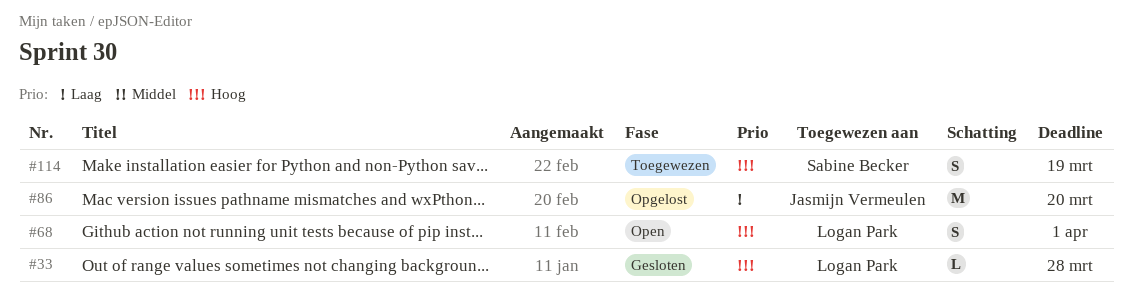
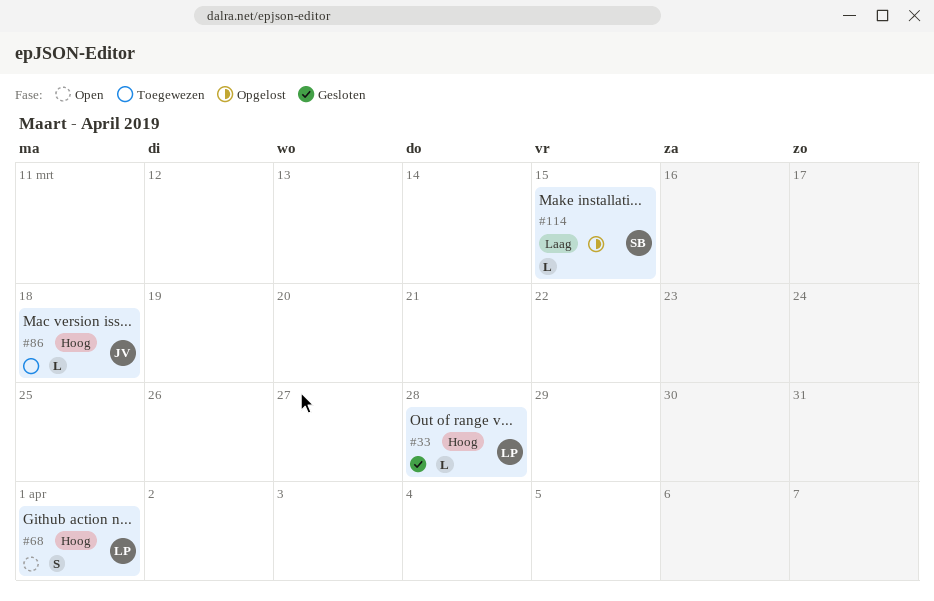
#86, status: Opgelost -> Toegewezen
#86, priority: Laag -> Hoog
#86, estimate: M -> L
#86, due: Mar 20 -> Mar 18
#114, status: Toegewezen -> Opgelost
#114, priority: Hoog -> Laag
#114, estimate: S -> L
#114, due: Mar 19 -> Mar 15

